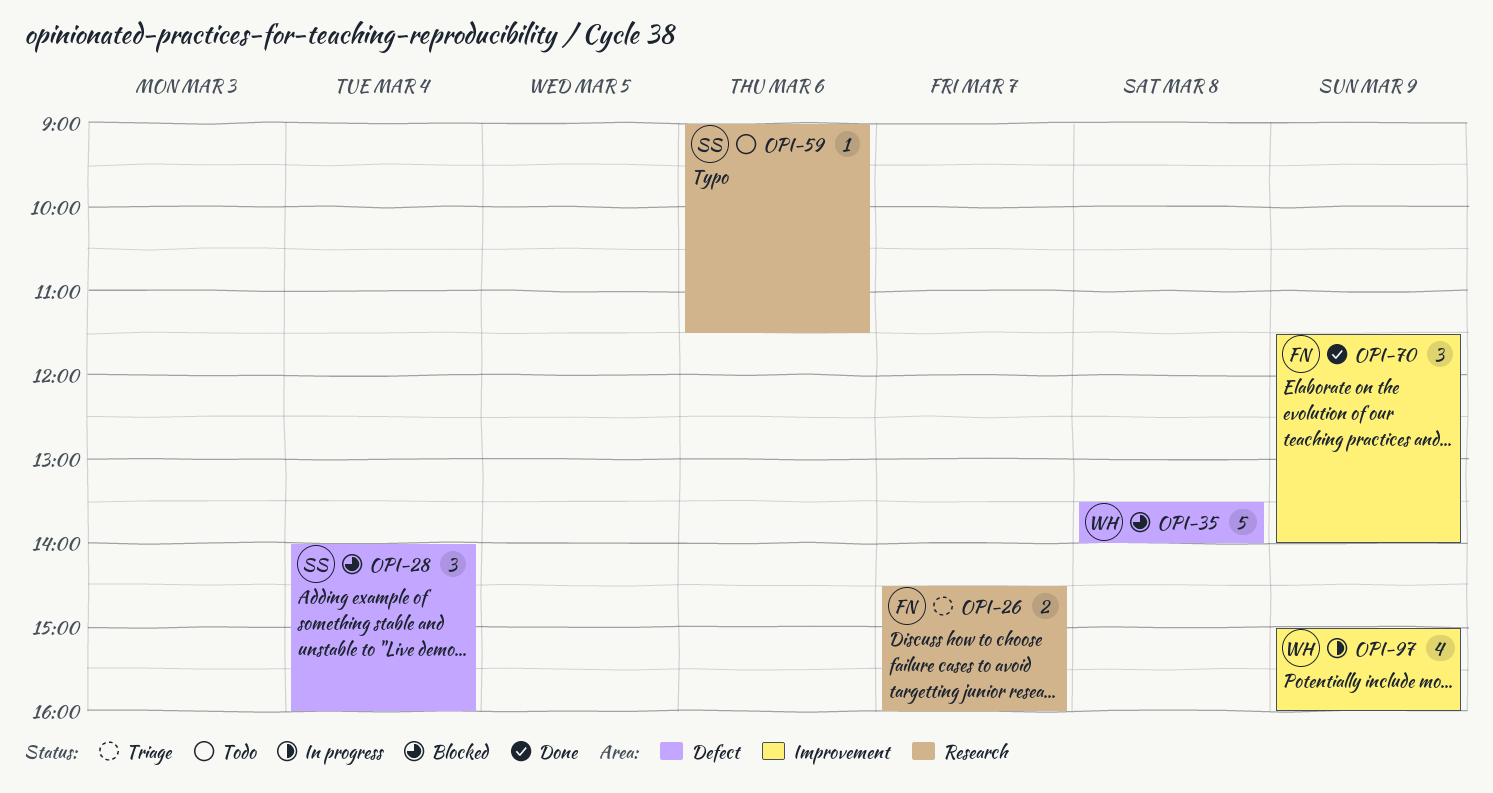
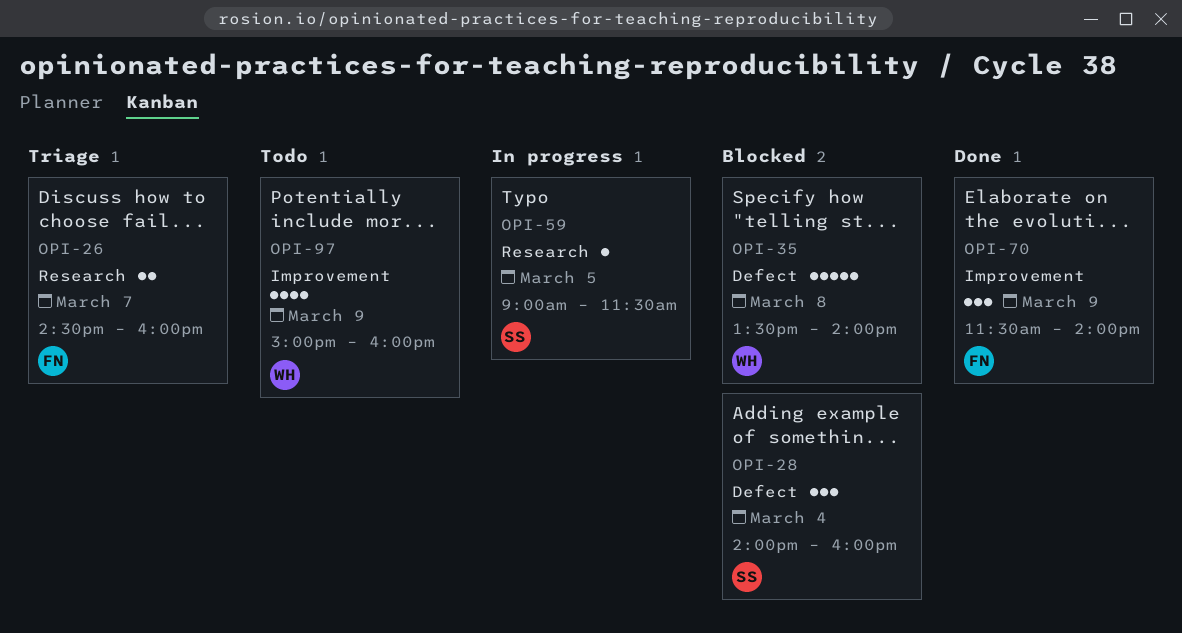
OPI-59, status: Todo -> In progress
OPI-59, day: Mar 6 -> Mar 5
OPI-97, status: In progress -> Todo

